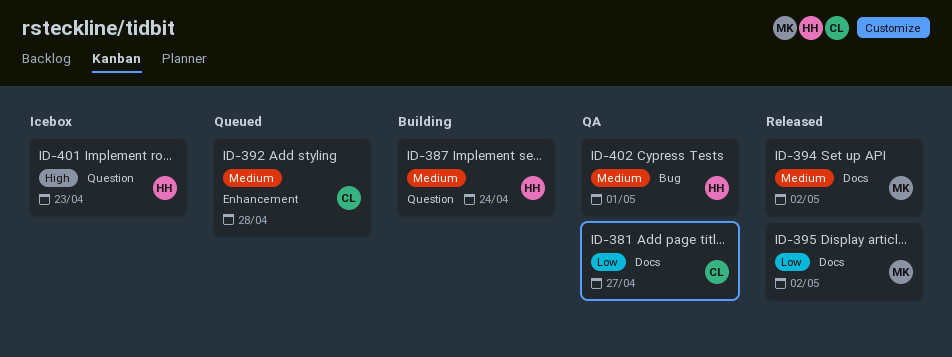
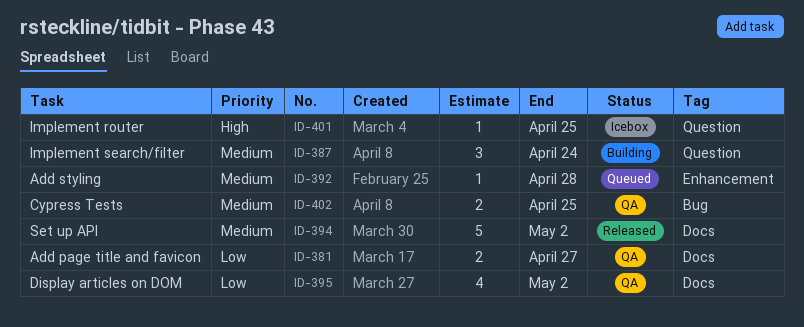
ID-395, status: Released -> QA
ID-401, due: Apr 23 -> Apr 25
ID-402, due: May 1 -> Apr 25

